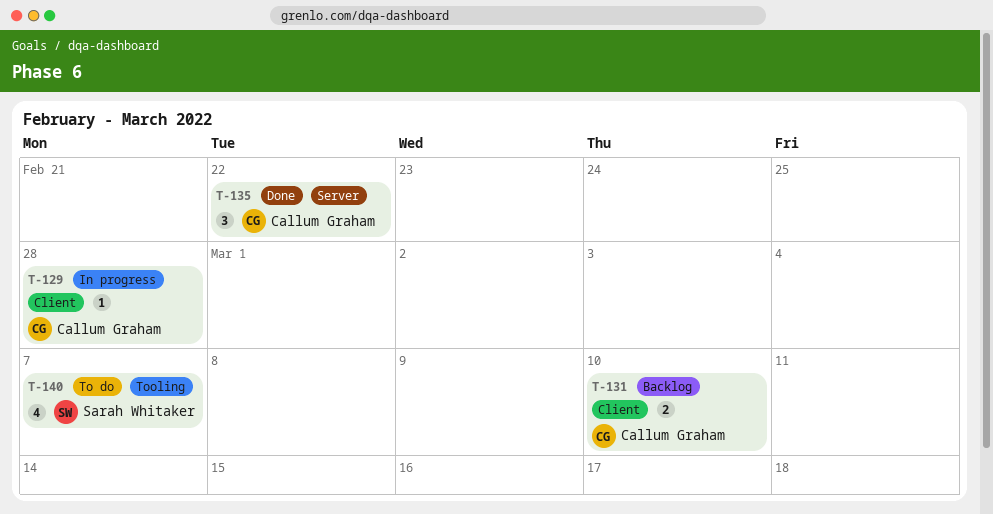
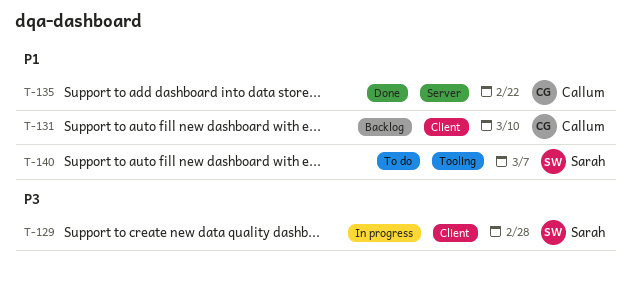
T-129, owner: Callum Graham -> Sarah Whitaker

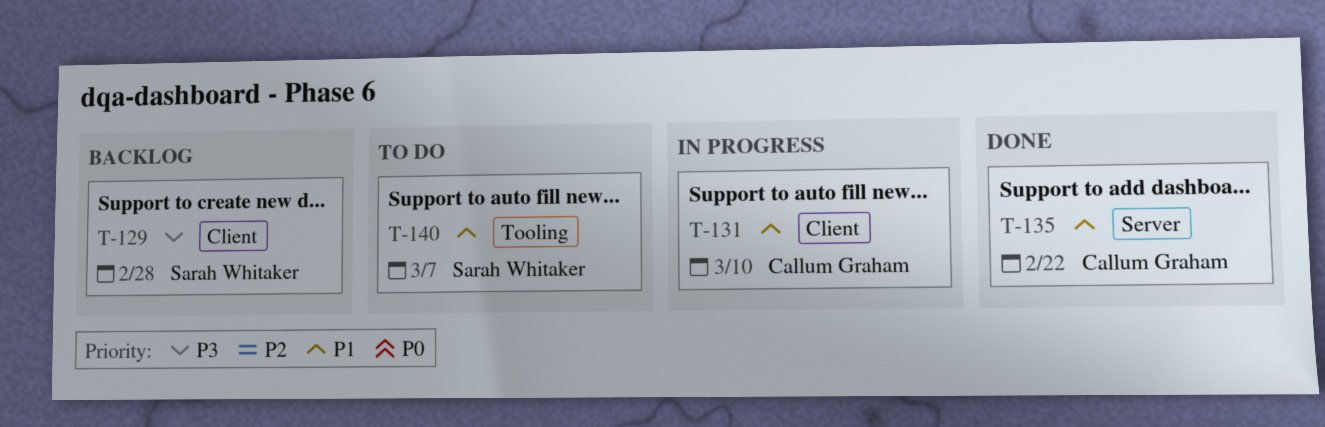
T-129, status: In progress -> Backlog
T-131, status: Backlog -> In progress

